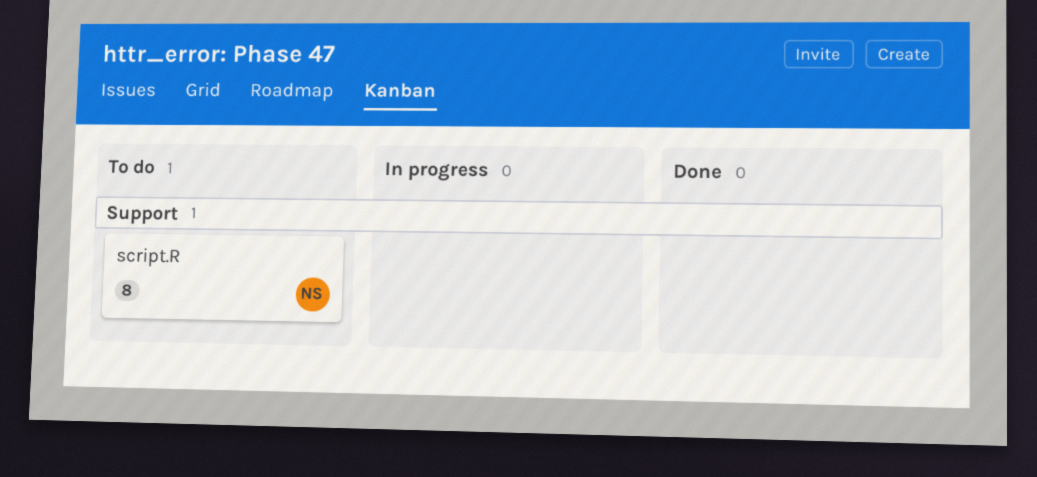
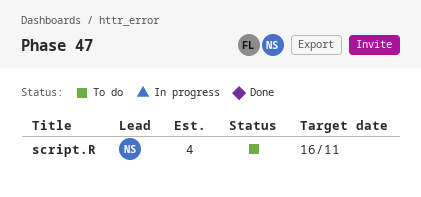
script.R, estimate: 8 -> 4

